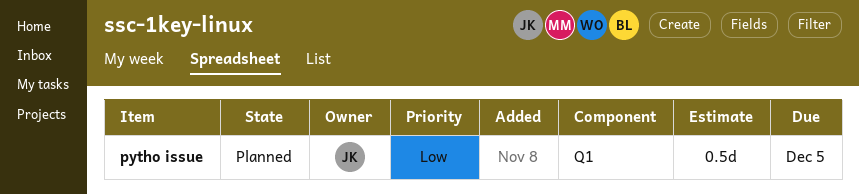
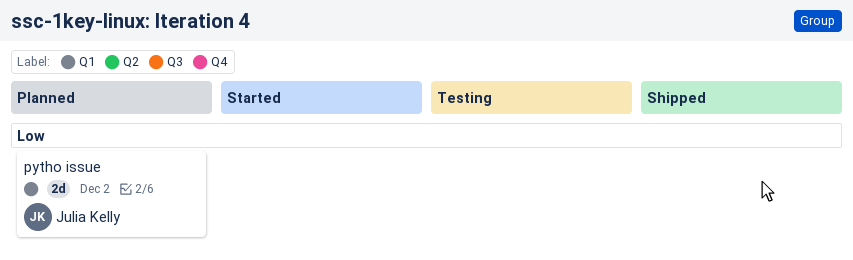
pytho issue, estimate: 0.5d -> 2d
pytho issue, due: Dec 5 -> Dec 2

